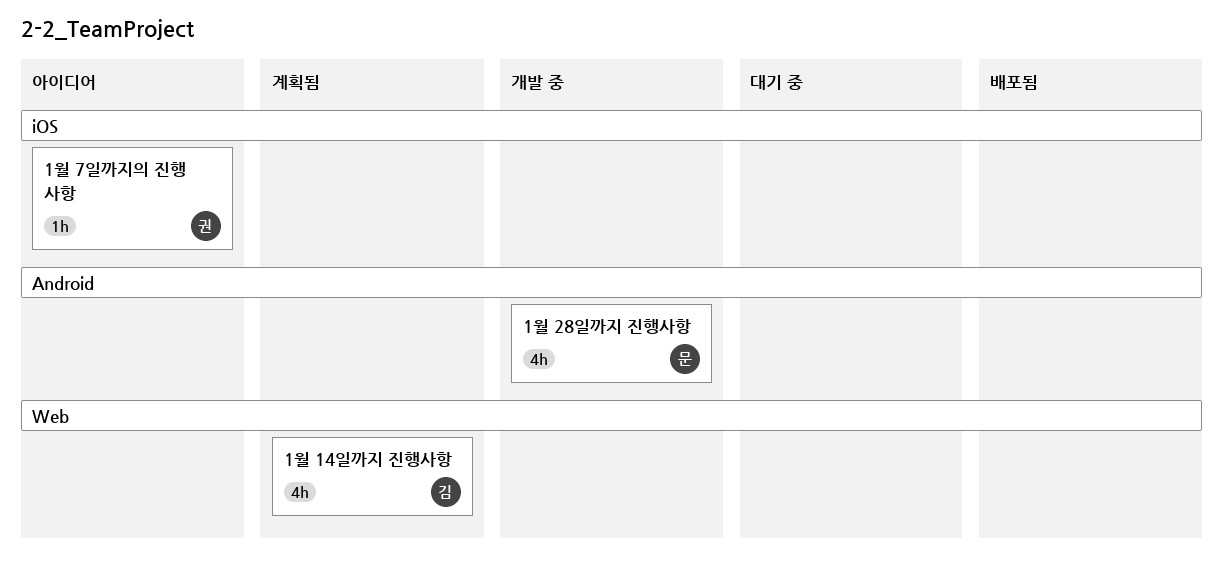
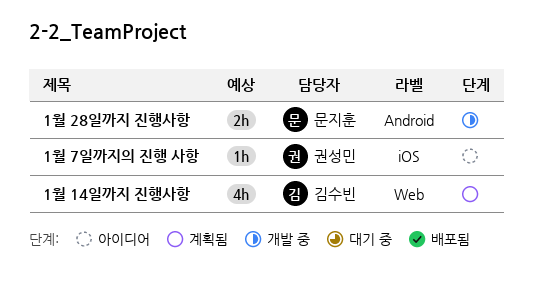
1월 28일까지 진행사항, estimate: 4h -> 2h

